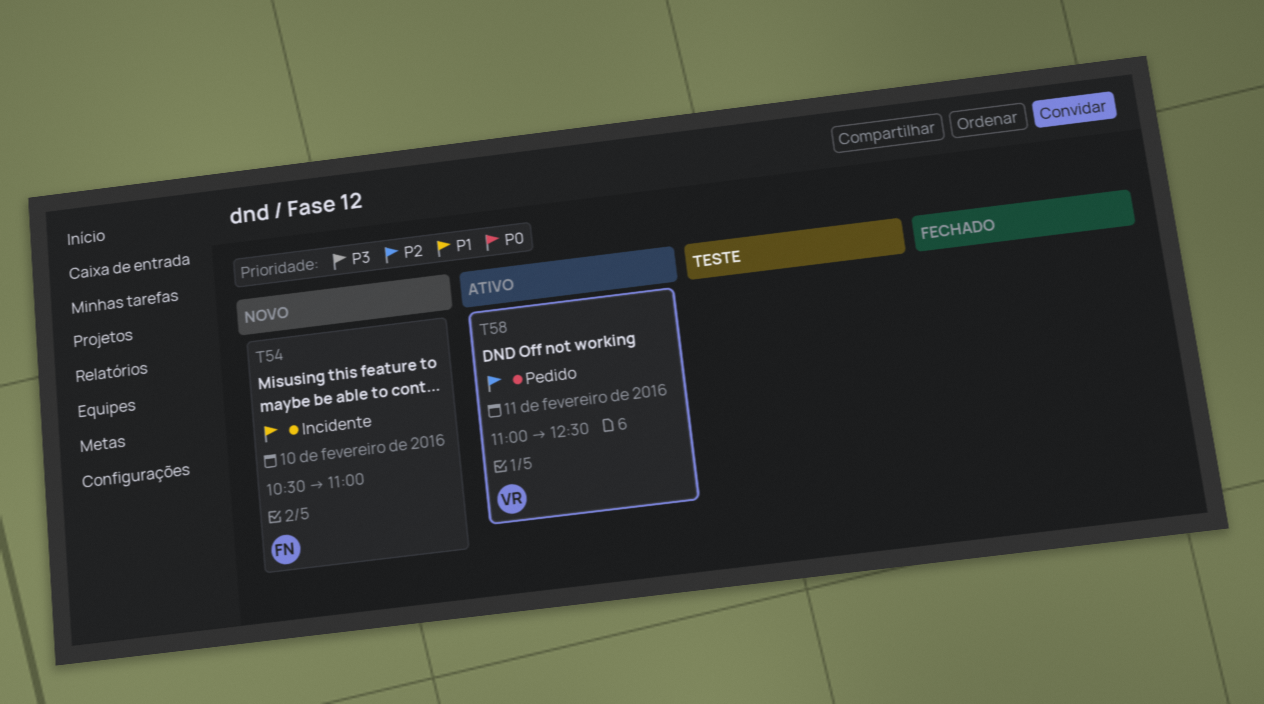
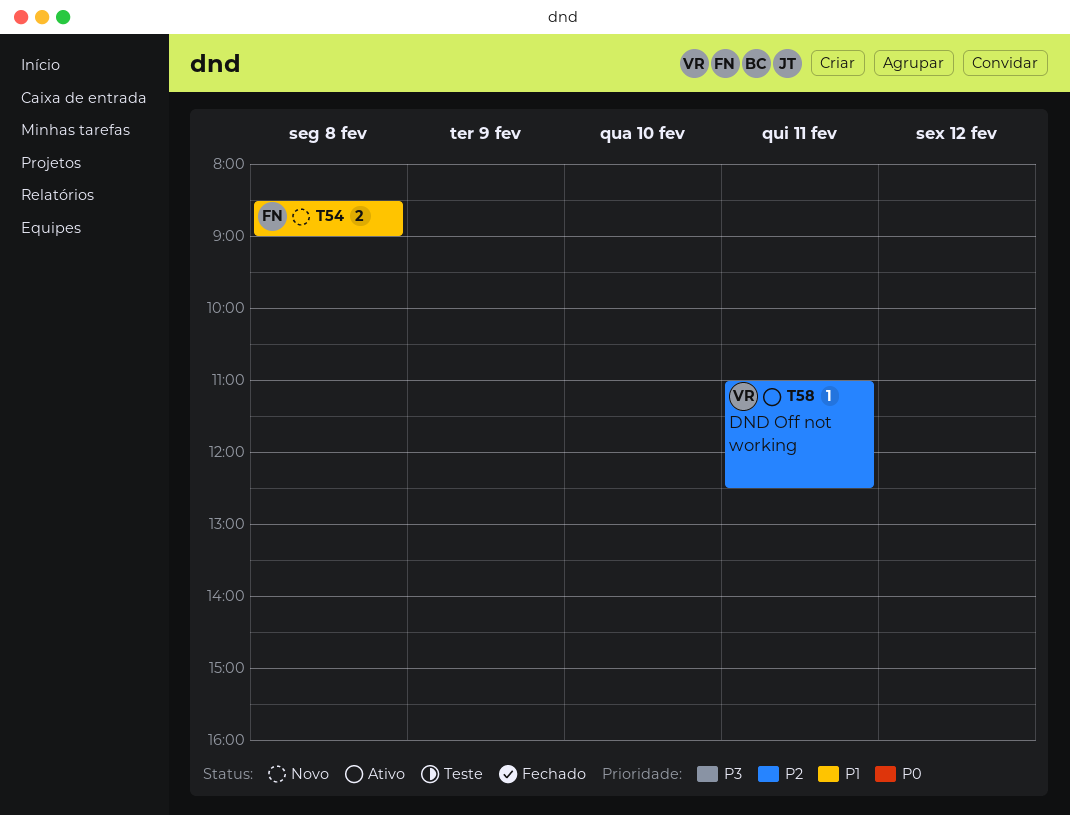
T54, day: Feb 10 -> Feb 8
T54, begins: 10:30 -> 08:30
T54, ends: 11:00 -> 09:00

